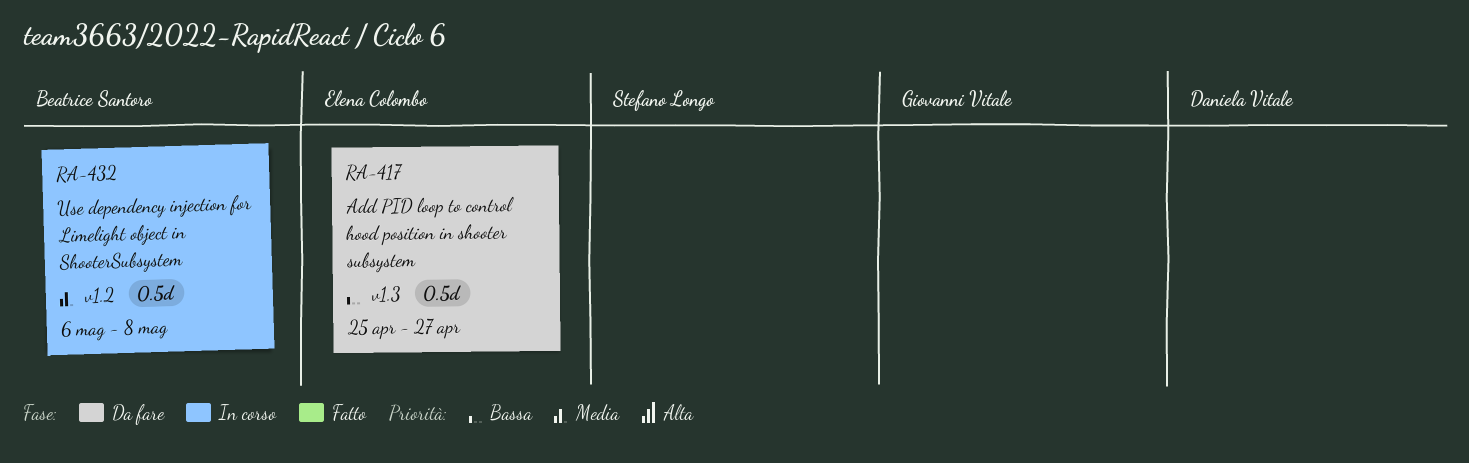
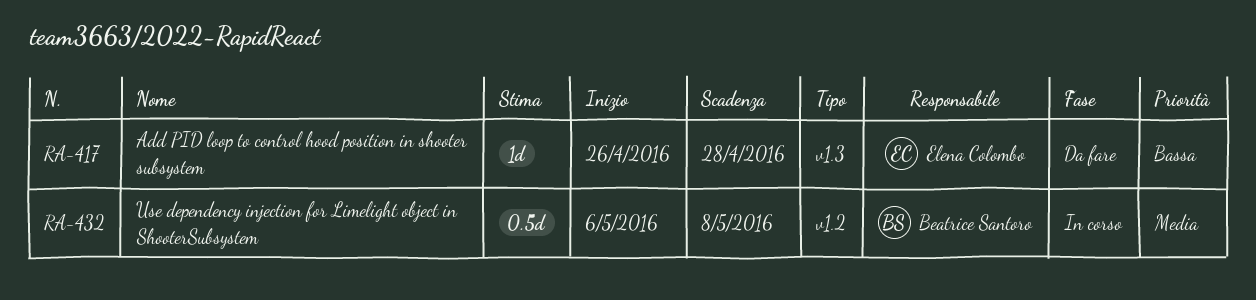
RA-417, estimate: 0.5d -> 1d
RA-417, start: Apr 25 -> Apr 26
RA-417, due: Apr 27 -> Apr 28

